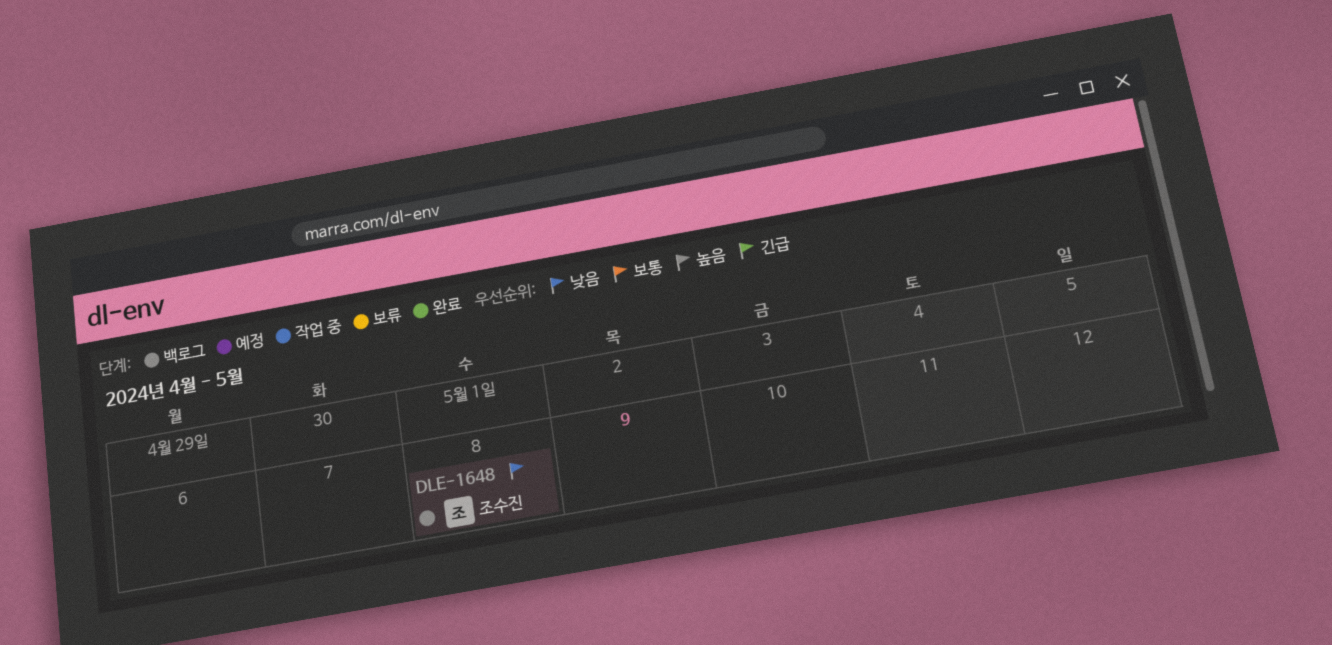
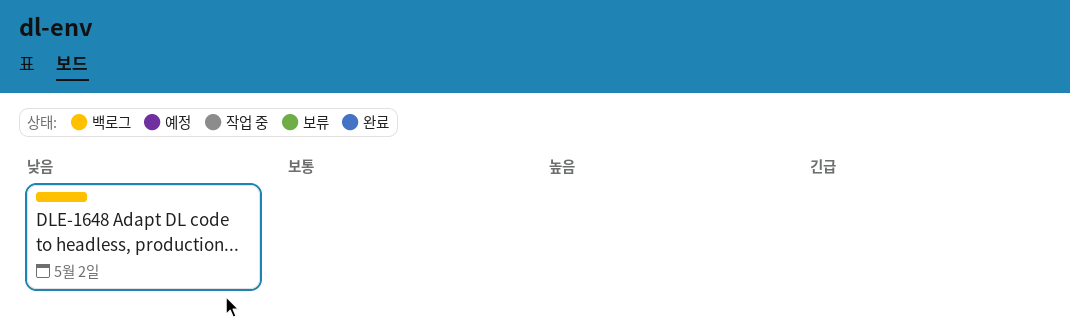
DLE-1648, due: May 8 -> May 2

